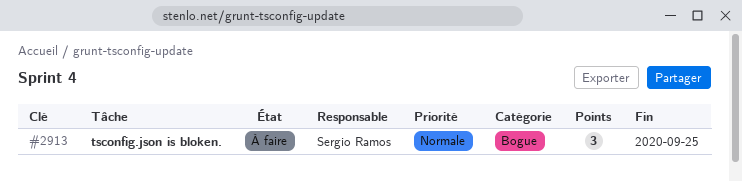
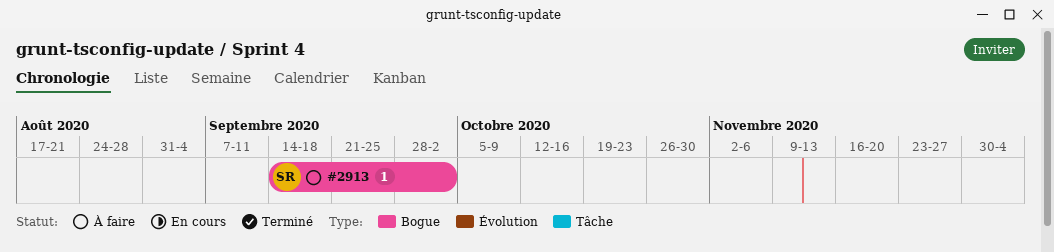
#2913, estimate: 3 -> 1
#2913, due: Sep 25 -> Oct 2

